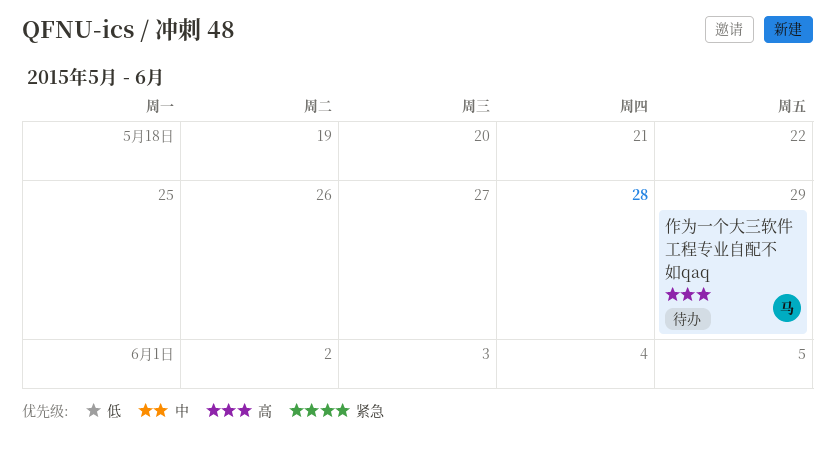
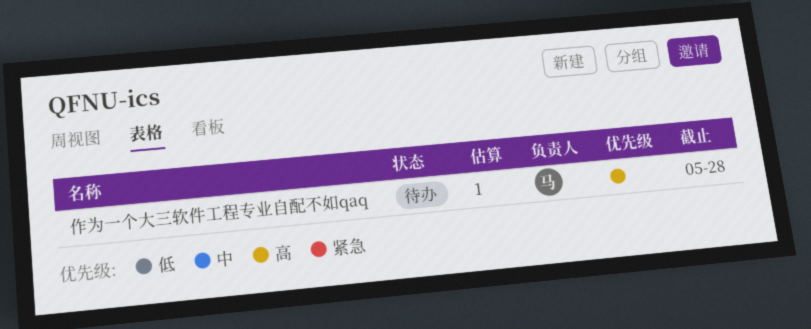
作为一个大三软件工程专业自配不如qaq, due: May 29 -> May 28

